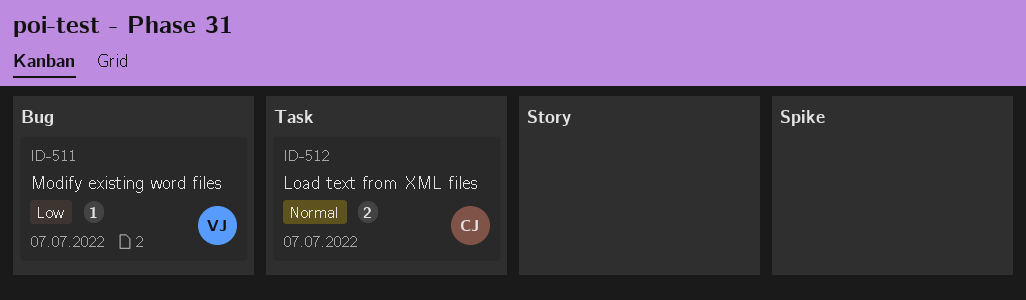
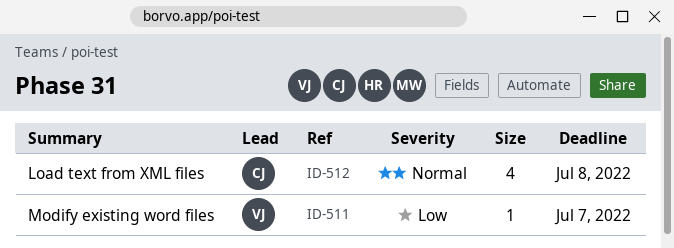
ID-512, estimate: 2 -> 4
ID-512, due: Jul 7 -> Jul 8

